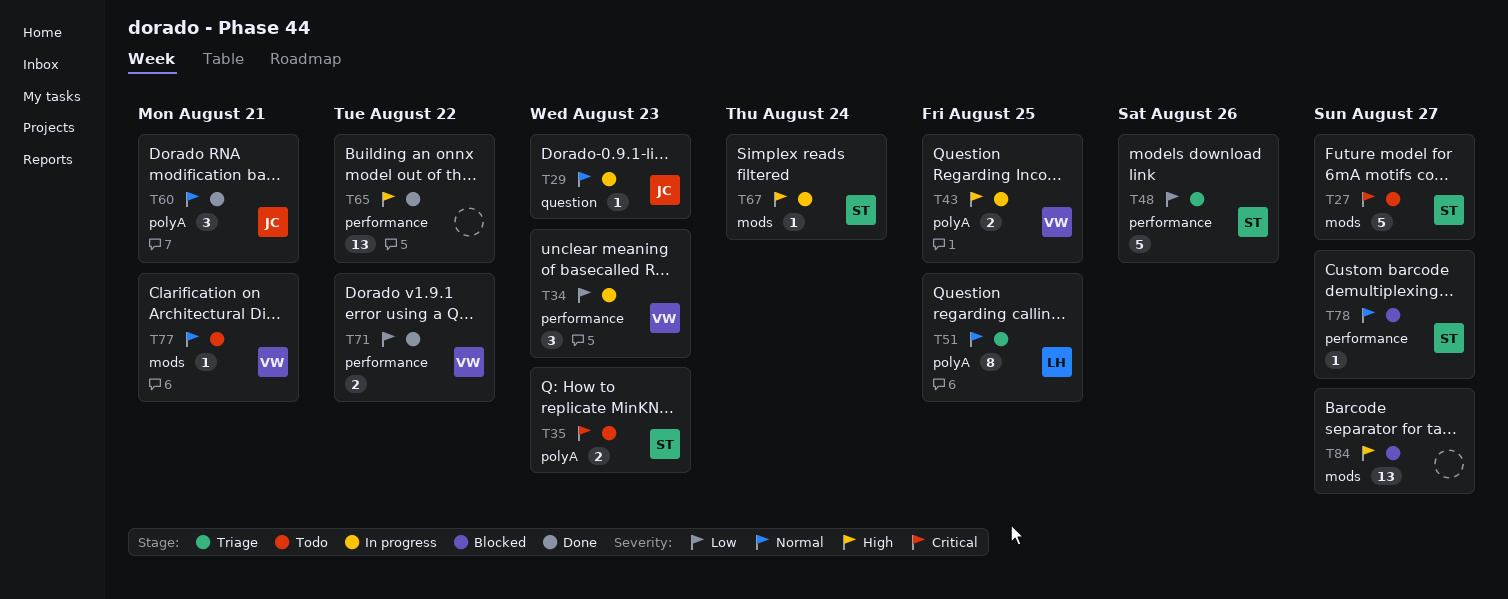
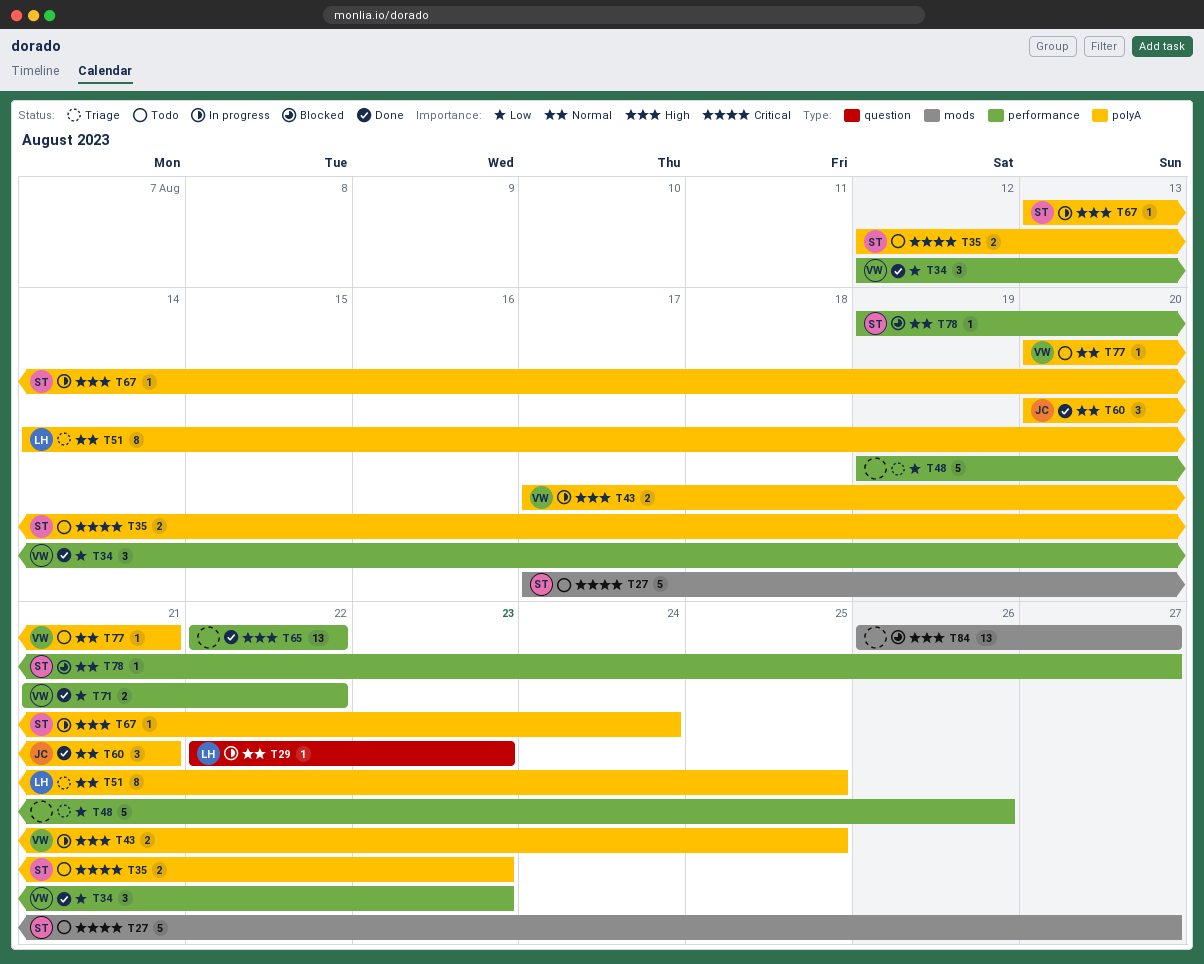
T29, owner: JC -> LH
T34, status: In progress -> Done
T48, owner: ST -> none
T67, label: mods -> polyA
T77, label: mods -> polyA

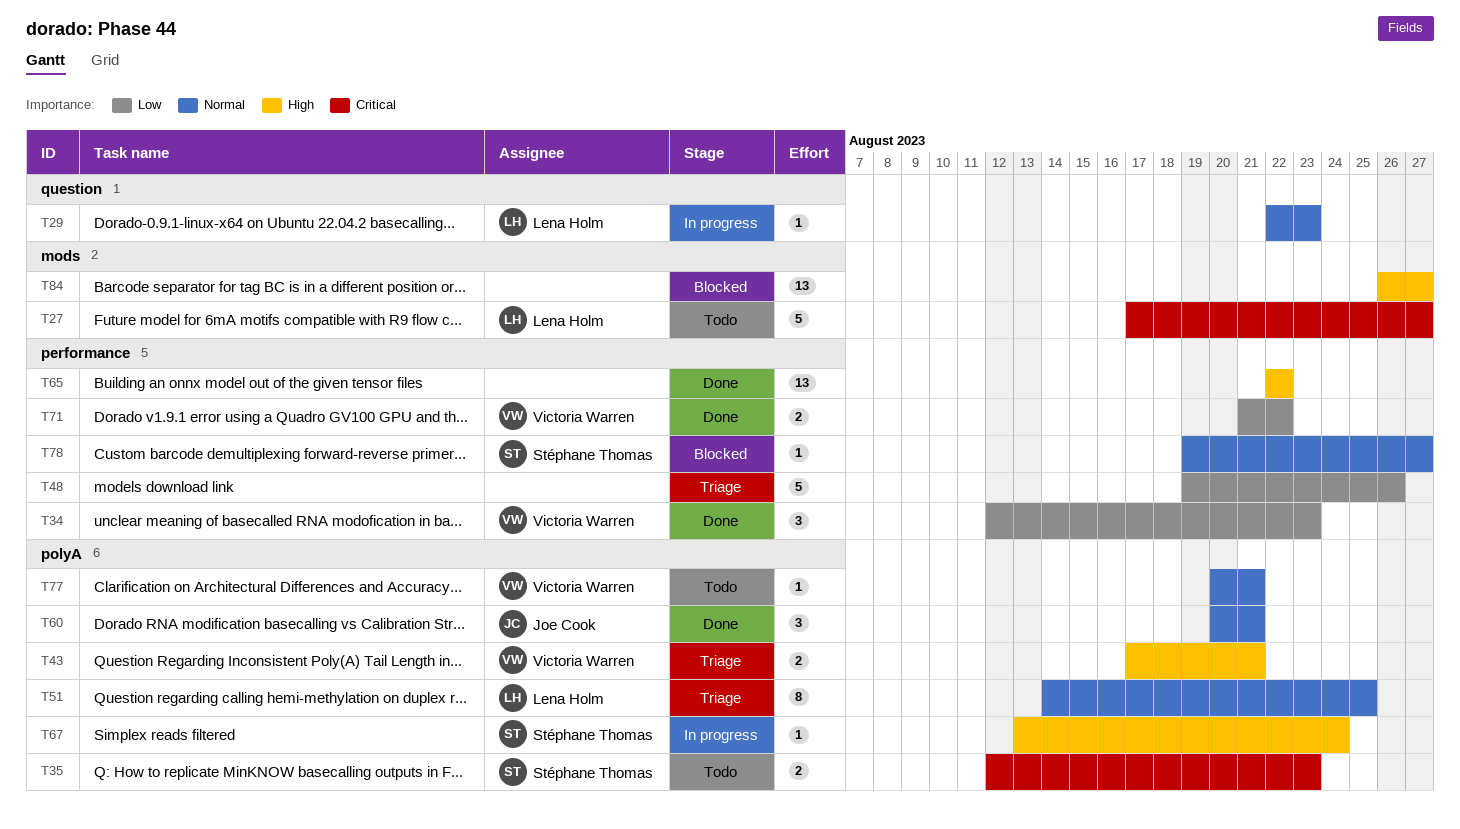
T27, owner: Stéphane Thomas -> Lena Holm
T43, status: In progress -> Triage
T43, due: Aug 25 -> Aug 21

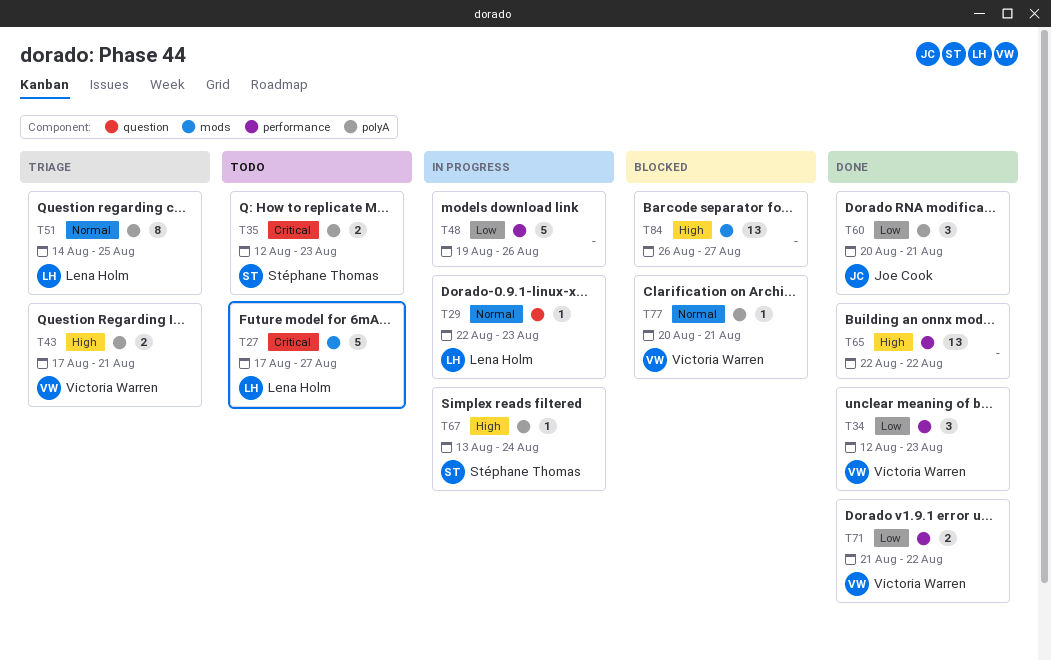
T48, status: Triage -> In progress
T60, priority: Normal -> Low
T77, status: Todo -> Blocked
T78: present -> none

